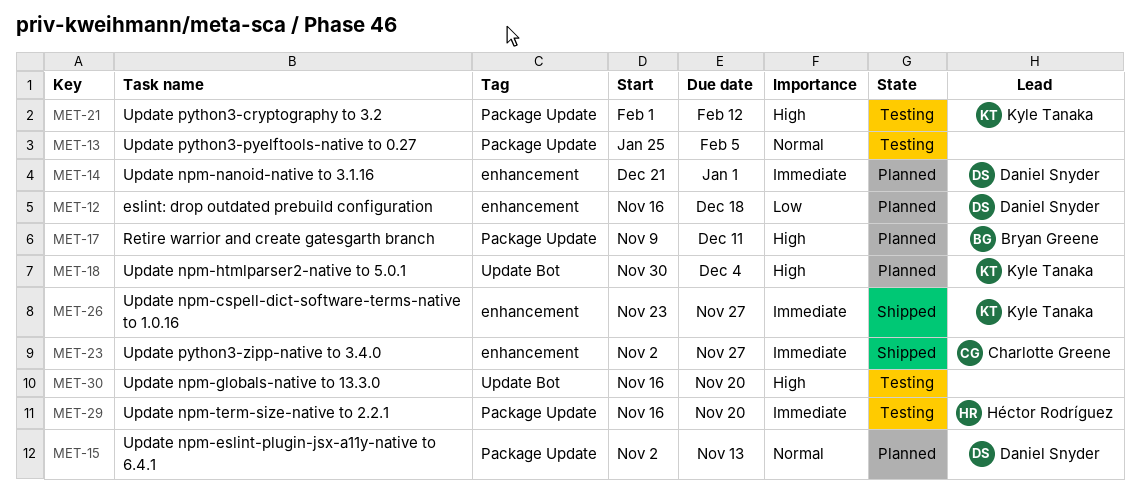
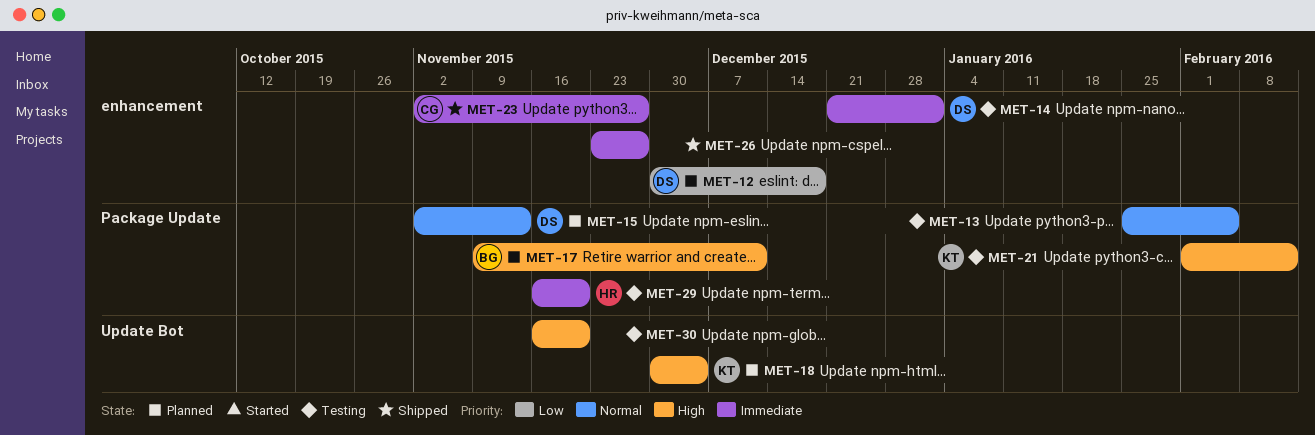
MET-12, start: Nov 16 -> Nov 30
MET-14, status: Planned -> Testing
MET-26, owner: Kyle Tanaka -> none

